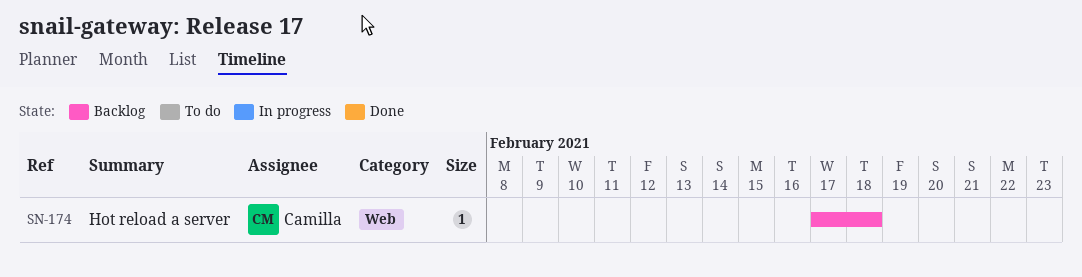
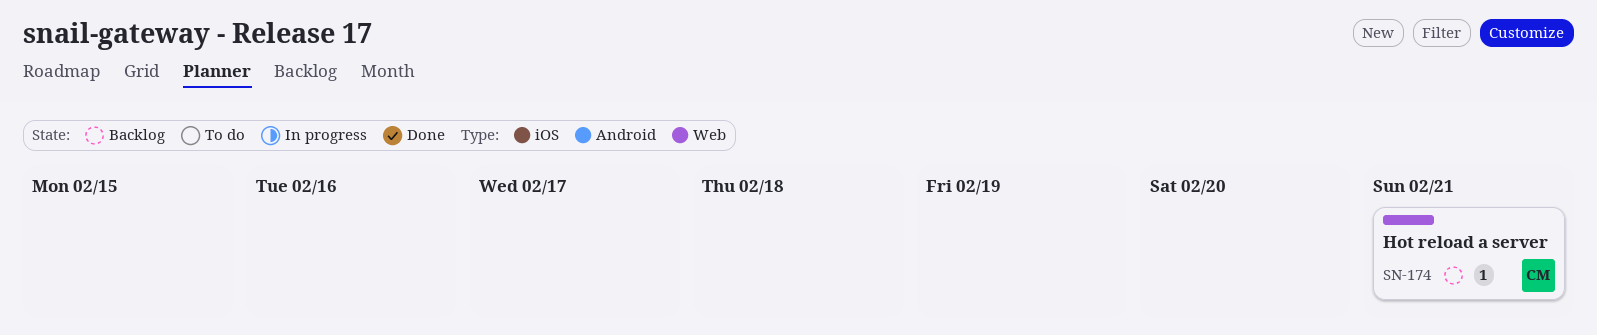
SN-174, due: Feb 18 -> Feb 21

